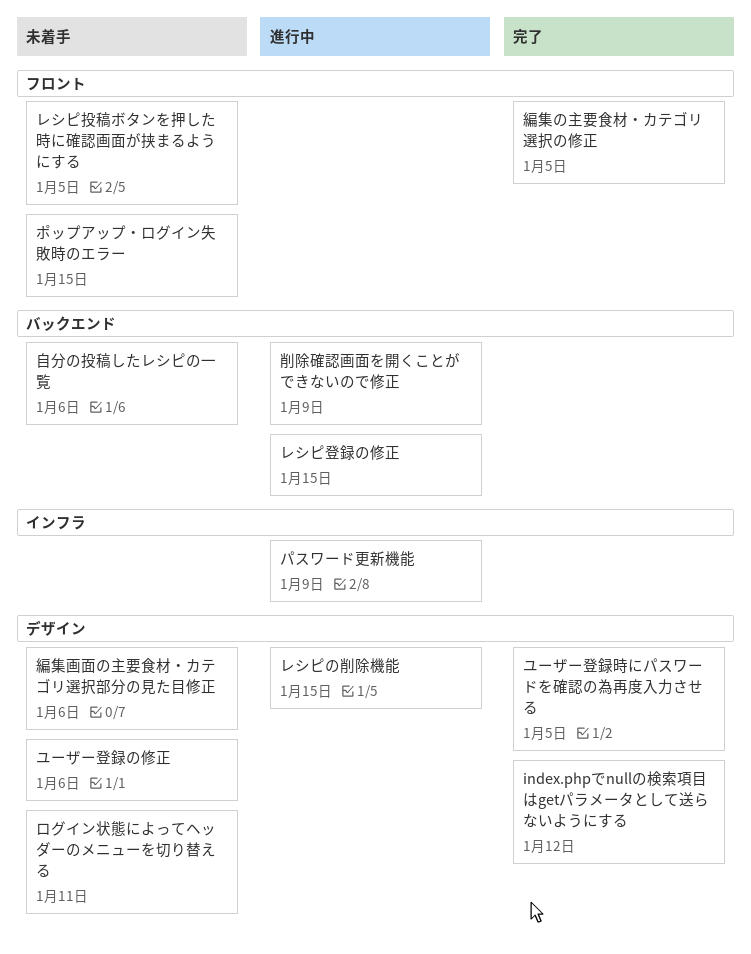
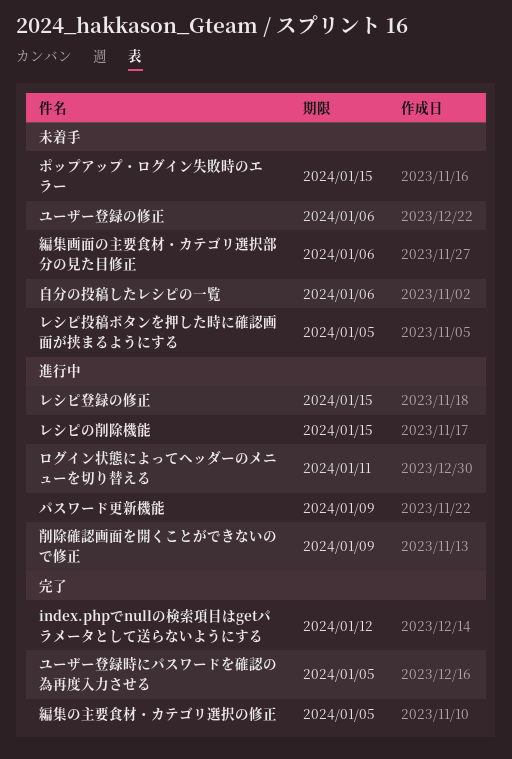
ログイン状態によってヘッダーのメニューを切り替える, status: 未着手 -> 進行中

